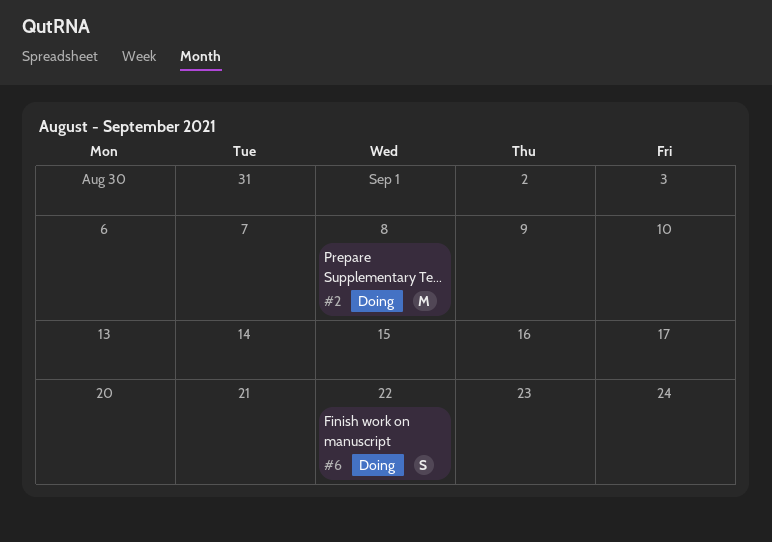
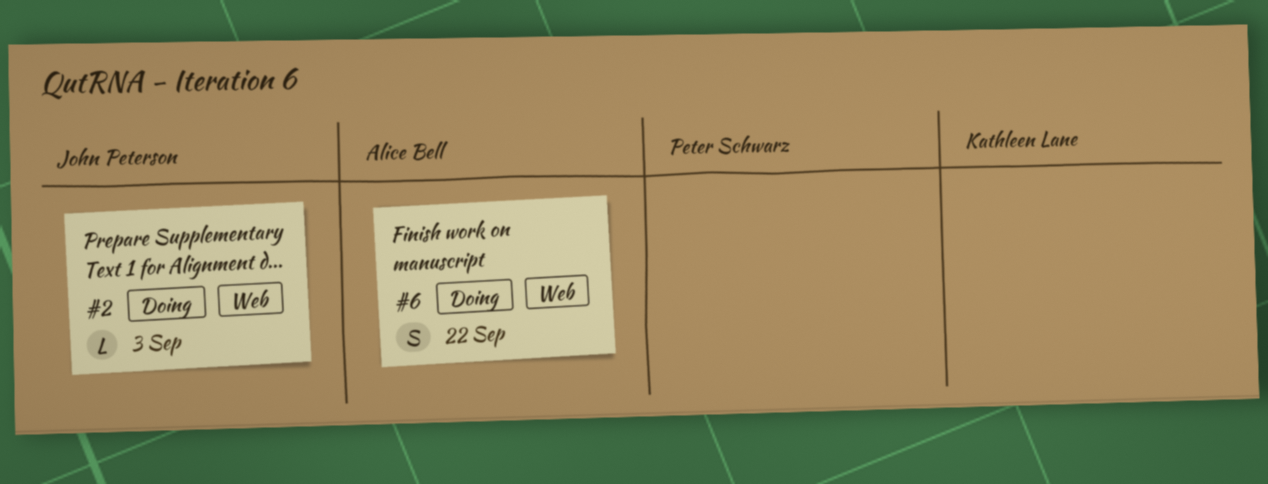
#2, estimate: M -> L
#2, due: Sep 8 -> Sep 3

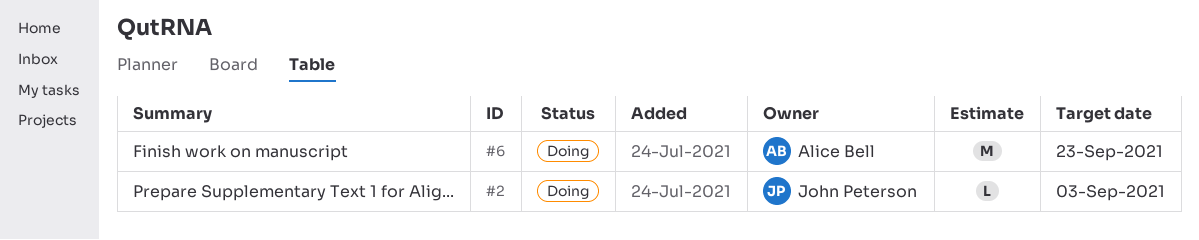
#6, estimate: S -> M
#6, due: Sep 22 -> Sep 23

